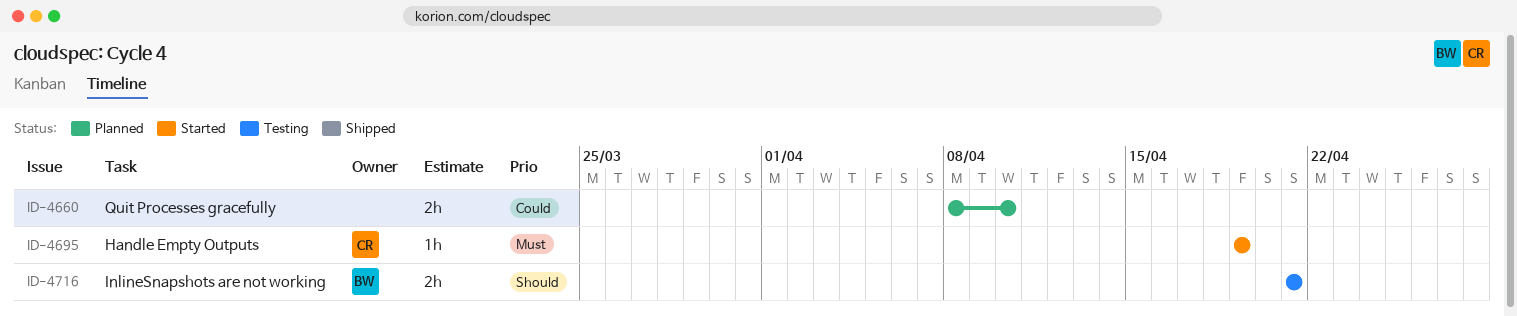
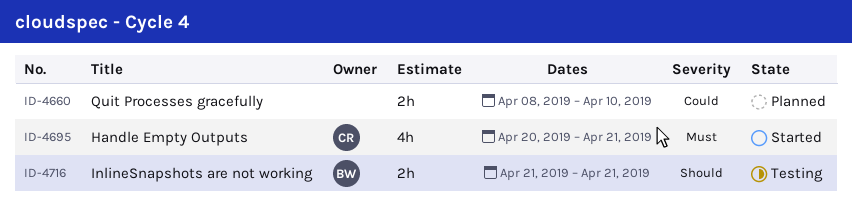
ID-4695, estimate: 1h -> 4h
ID-4695, start: Apr 19 -> Apr 20
ID-4695, due: Apr 19 -> Apr 21

